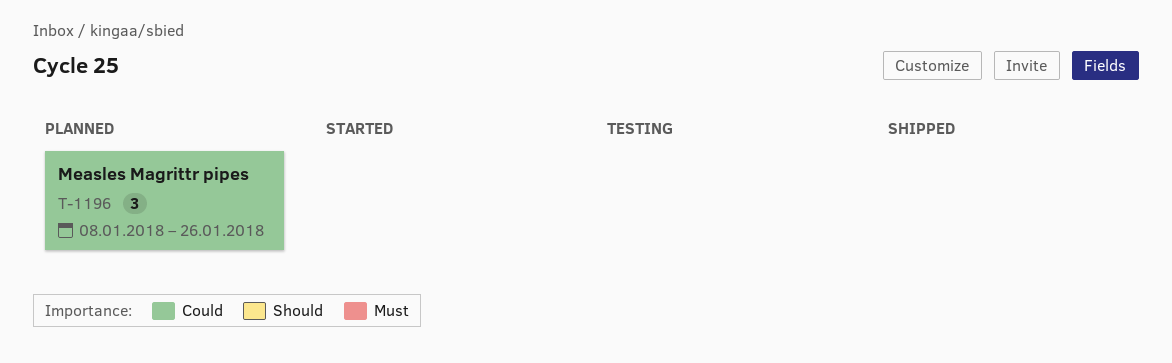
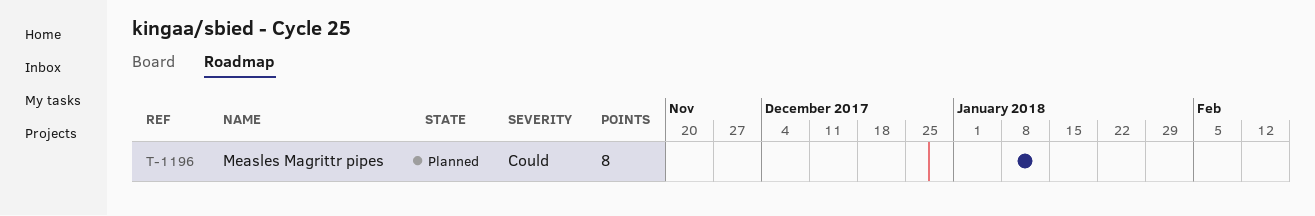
T-1196, estimate: 3 -> 8
T-1196, due: Jan 26 -> Jan 12

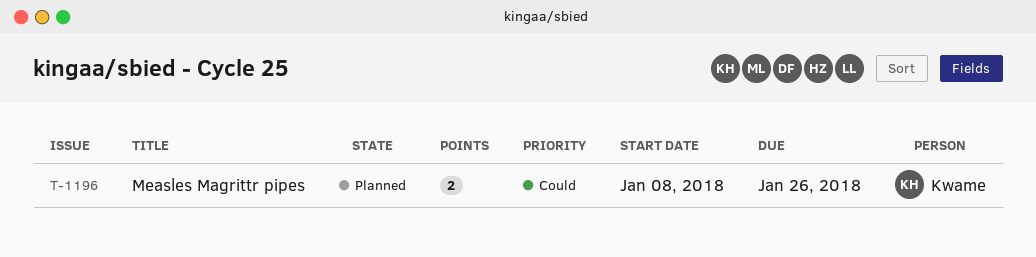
T-1196, estimate: 8 -> 2
T-1196, due: Jan 12 -> Jan 26

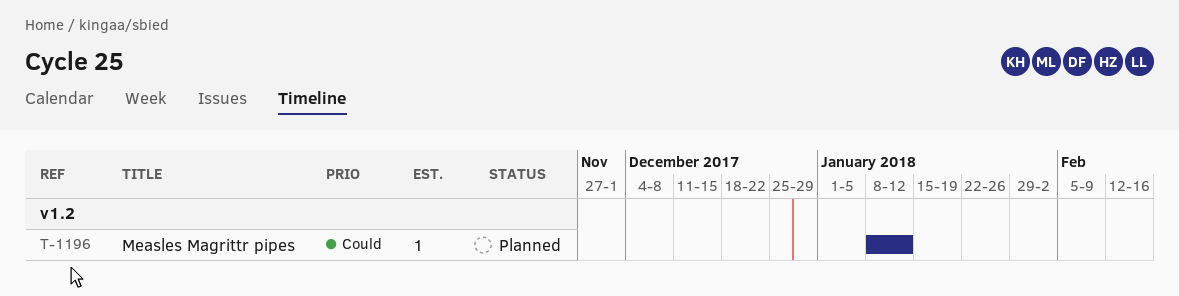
T-1196, estimate: 2 -> 1
T-1196, due: Jan 26 -> Jan 12

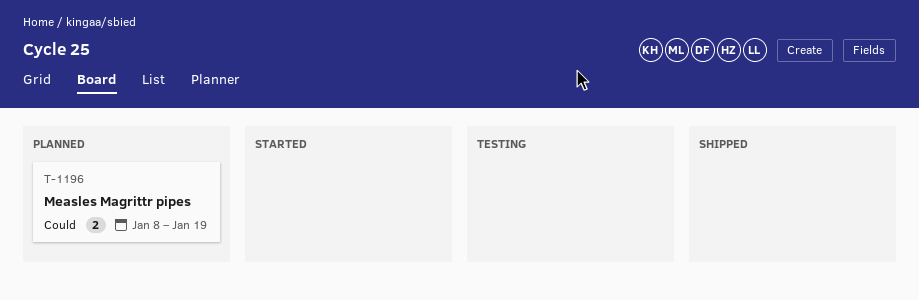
T-1196, estimate: 1 -> 2
T-1196, due: Jan 12 -> Jan 19

